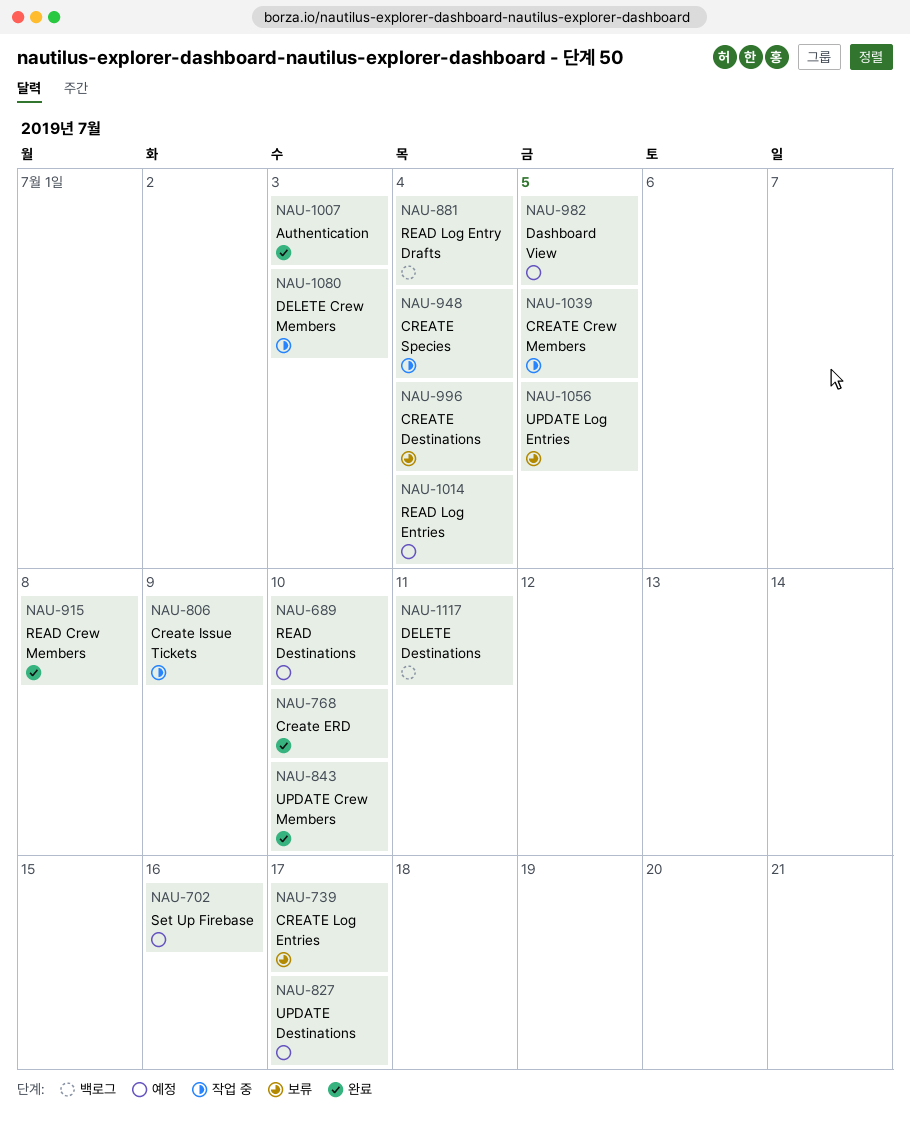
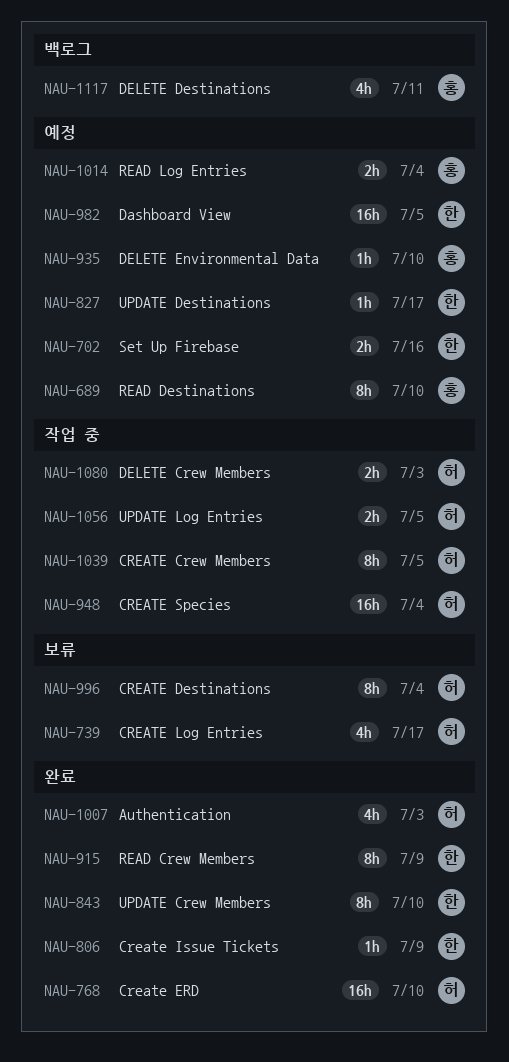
NAU-806, status: 작업 중 -> 완료
NAU-881: present -> none
NAU-915, due: Jul 8 -> Jul 9
NAU-935: none -> present
NAU-1056, status: 보류 -> 작업 중

